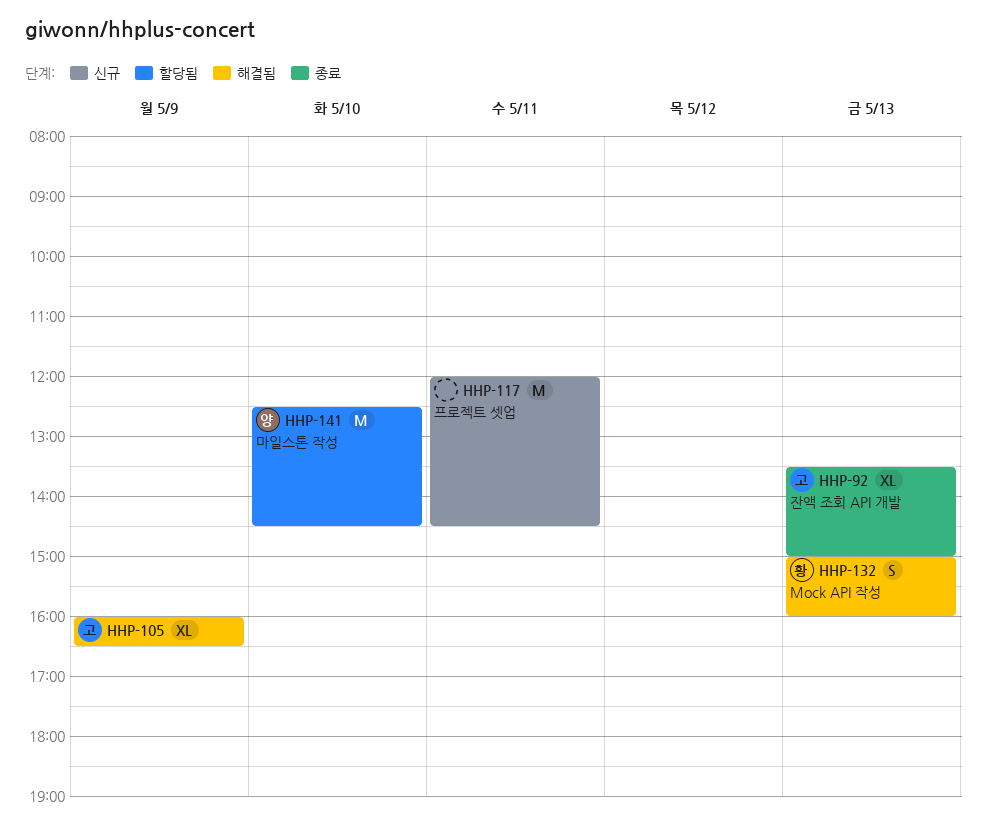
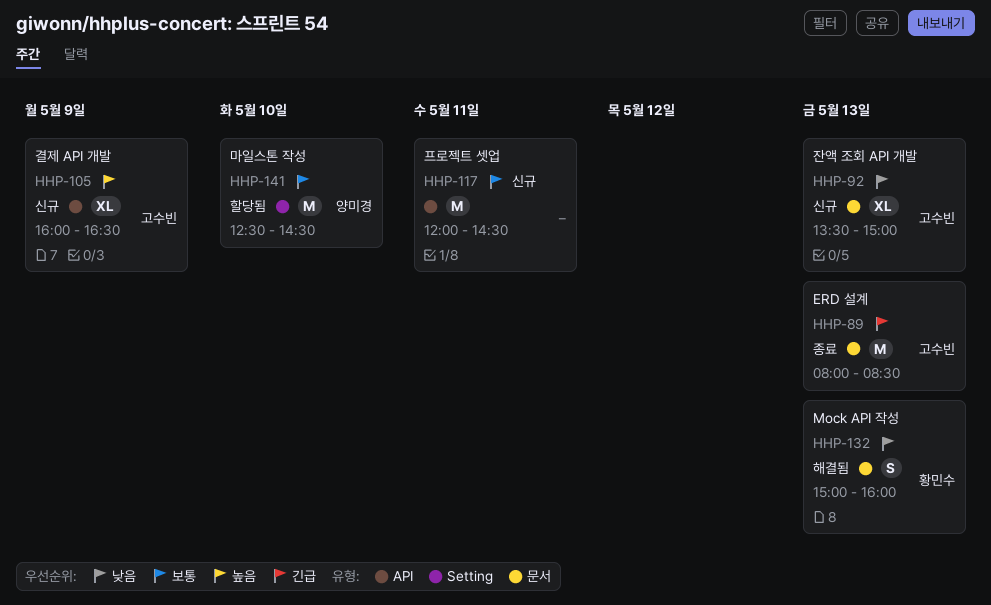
HHP-89: none -> present
HHP-92, status: 종료 -> 신규
HHP-105, status: 해결됨 -> 신규

